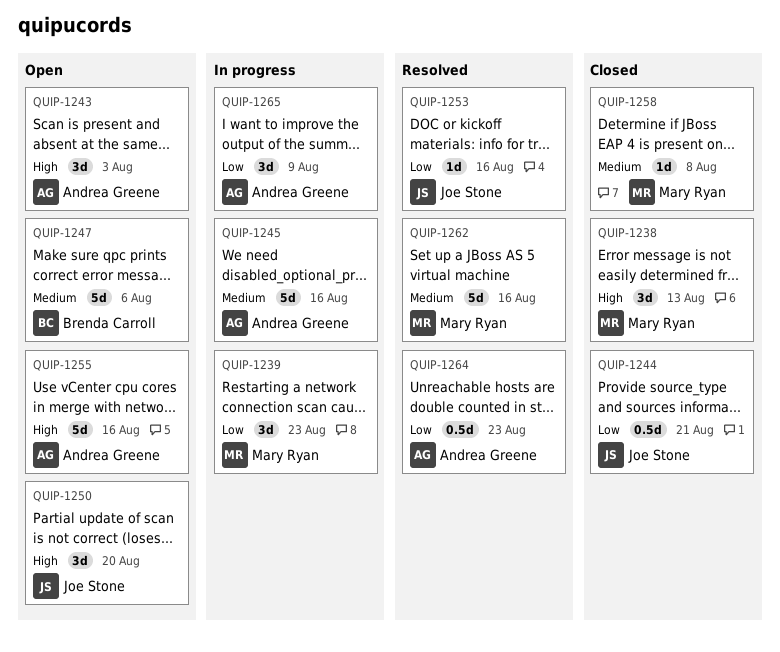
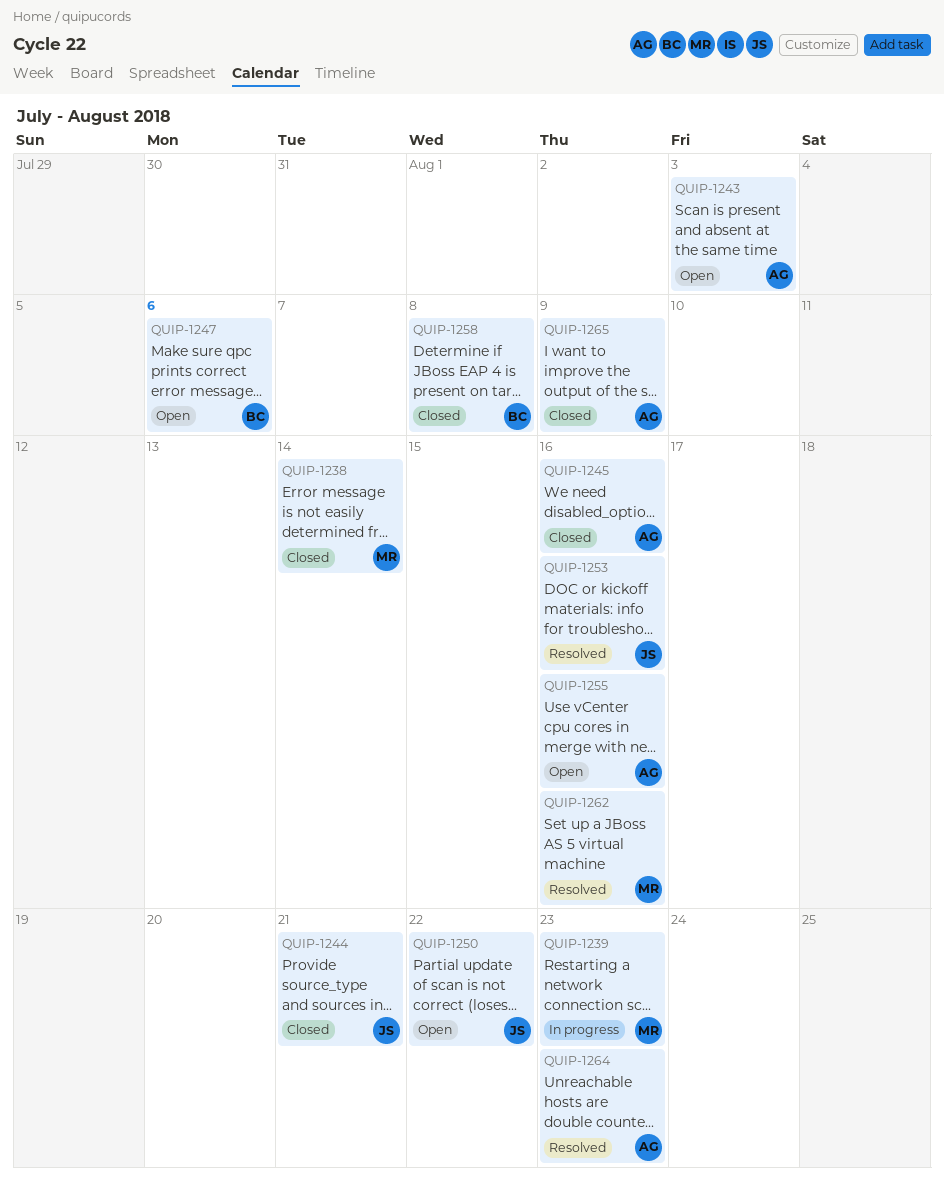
QUIP-1238, due: Aug 13 -> Aug 14
QUIP-1245, status: In progress -> Closed
QUIP-1250, due: Aug 20 -> Aug 22
QUIP-1258, owner: Mary Ryan -> Brenda Carroll
QUIP-1265, status: In progress -> Closed

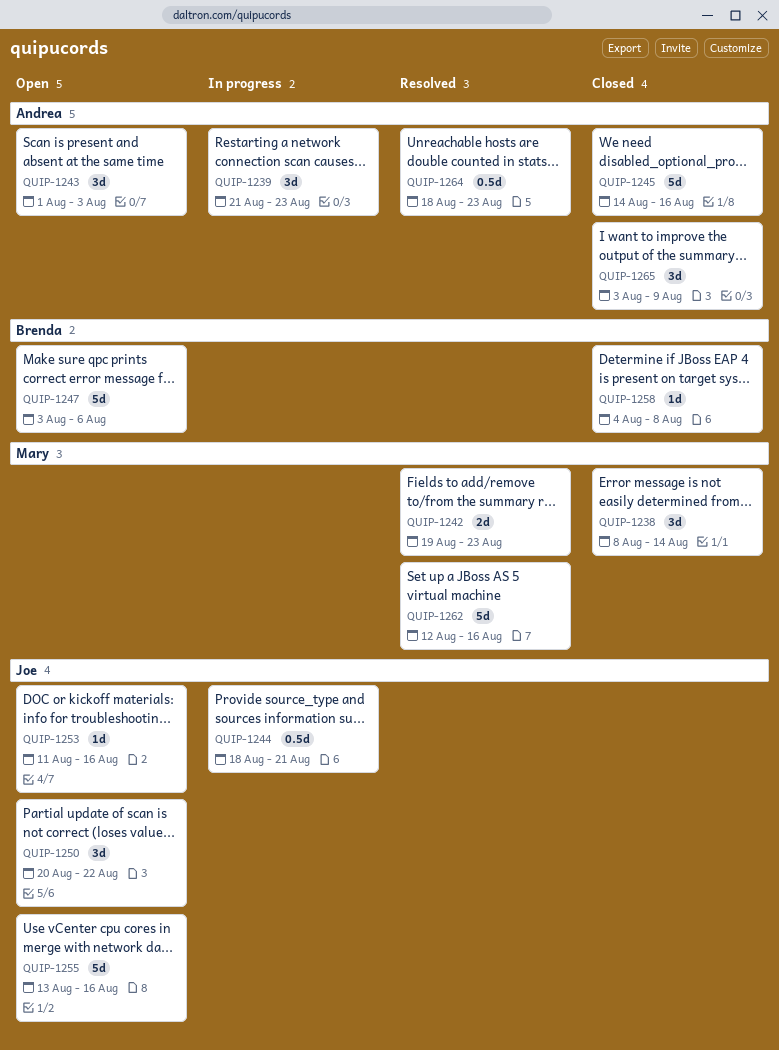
QUIP-1239, owner: Mary -> Andrea
QUIP-1242: none -> present
QUIP-1244, status: Closed -> In progress
QUIP-1253, status: Resolved -> Open
QUIP-1255, owner: Andrea -> Joe

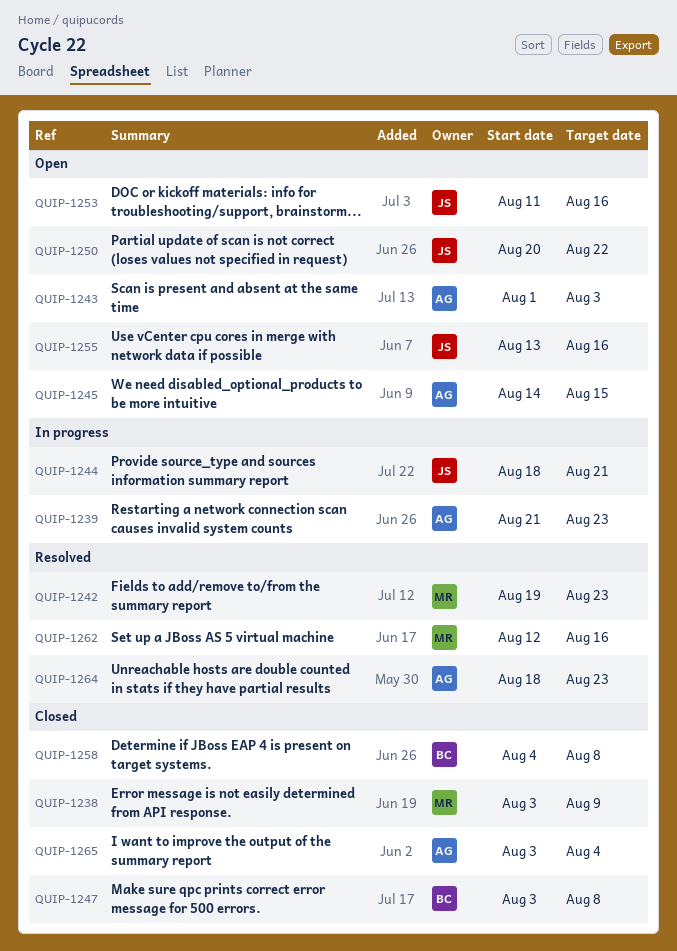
QUIP-1238, start: Aug 8 -> Aug 3
QUIP-1238, due: Aug 14 -> Aug 9
QUIP-1245, status: Closed -> Open
QUIP-1245, due: Aug 16 -> Aug 15
QUIP-1247, status: Open -> Closed
QUIP-1247, due: Aug 6 -> Aug 8
QUIP-1265, due: Aug 9 -> Aug 4

